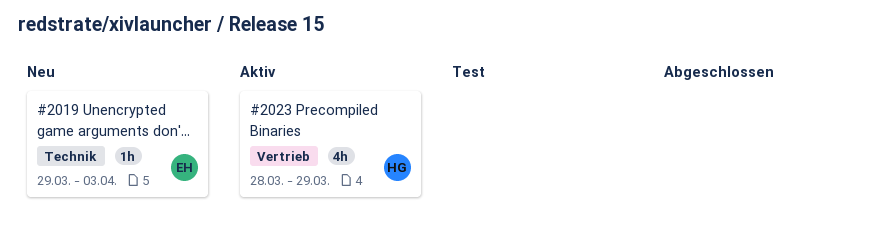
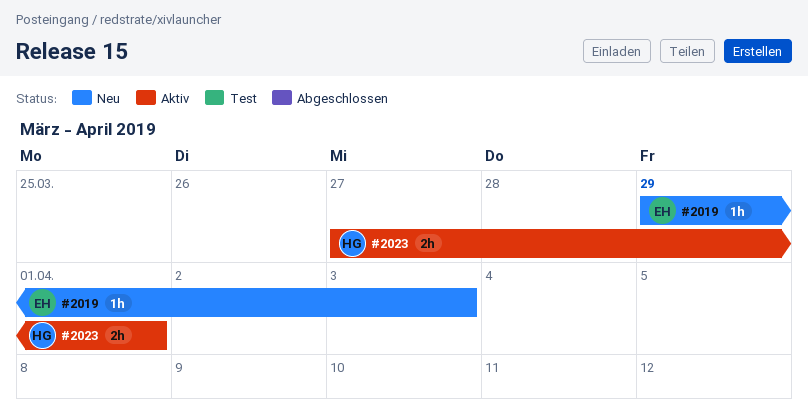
#2023, estimate: 4h -> 2h
#2023, start: Mar 28 -> Mar 27
#2023, due: Mar 29 -> Apr 1

